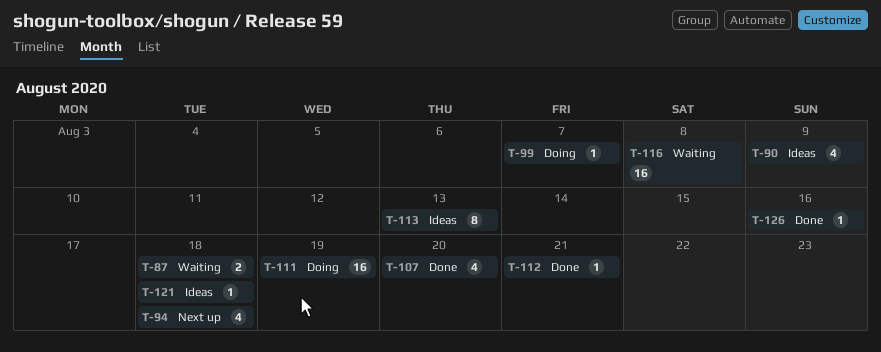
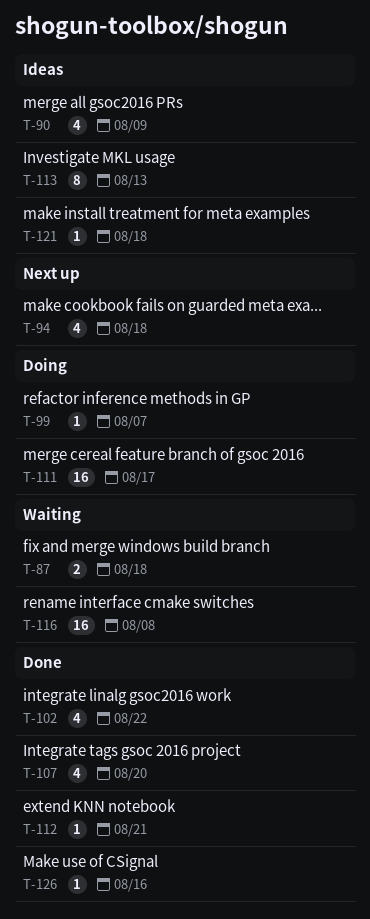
T-102: none -> present
T-111, due: Aug 19 -> Aug 17

